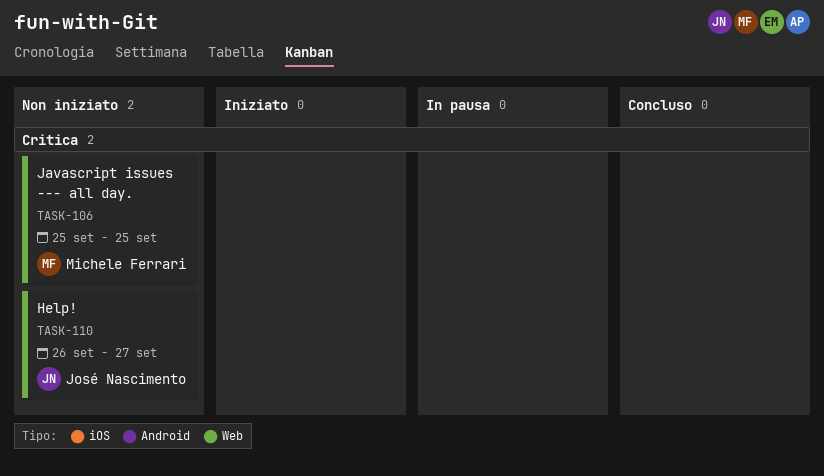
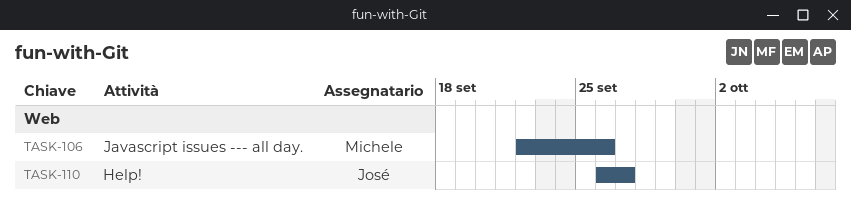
TASK-106, start: Sep 25 -> Sep 22
TASK-106, due: Sep 25 -> Sep 26

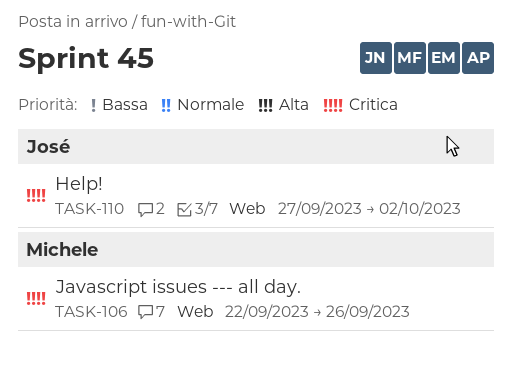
TASK-110, start: Sep 26 -> Sep 27
TASK-110, due: Sep 27 -> Oct 2

